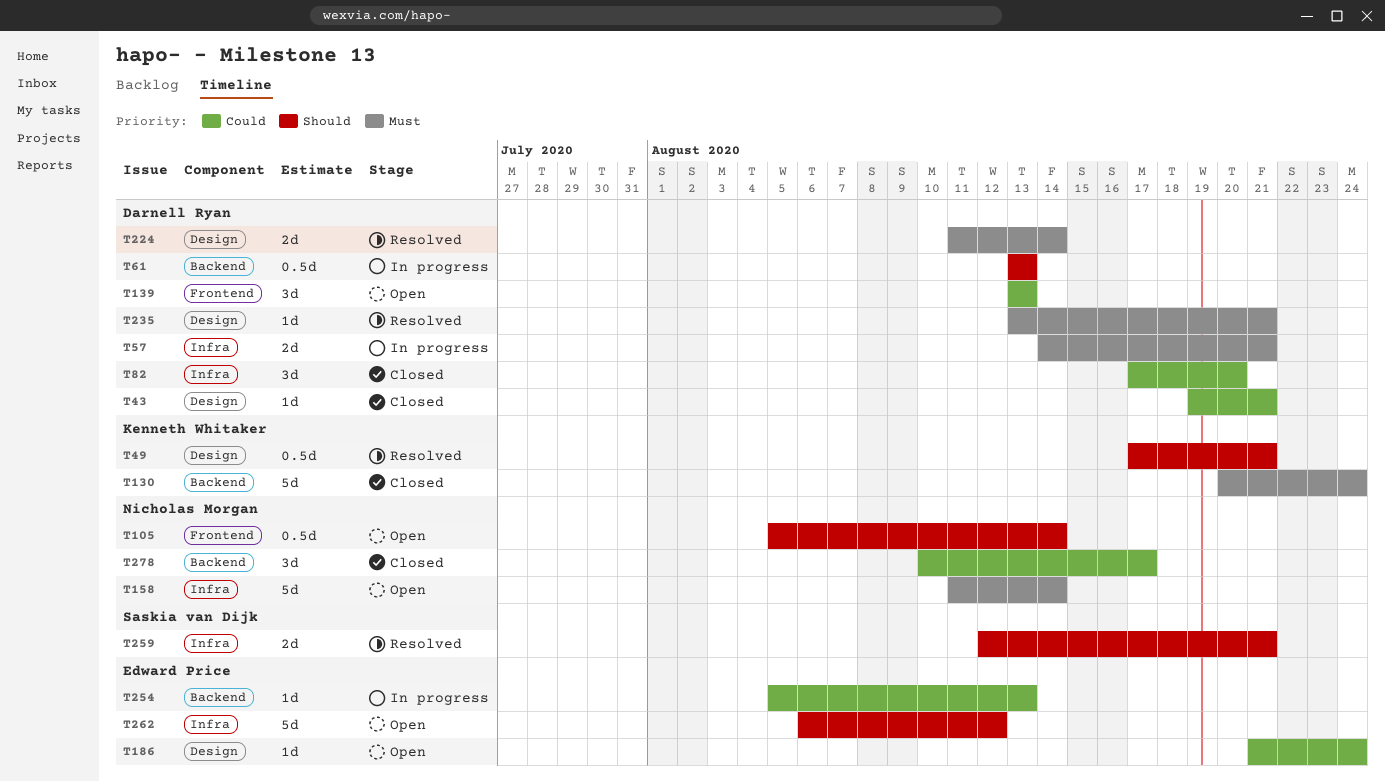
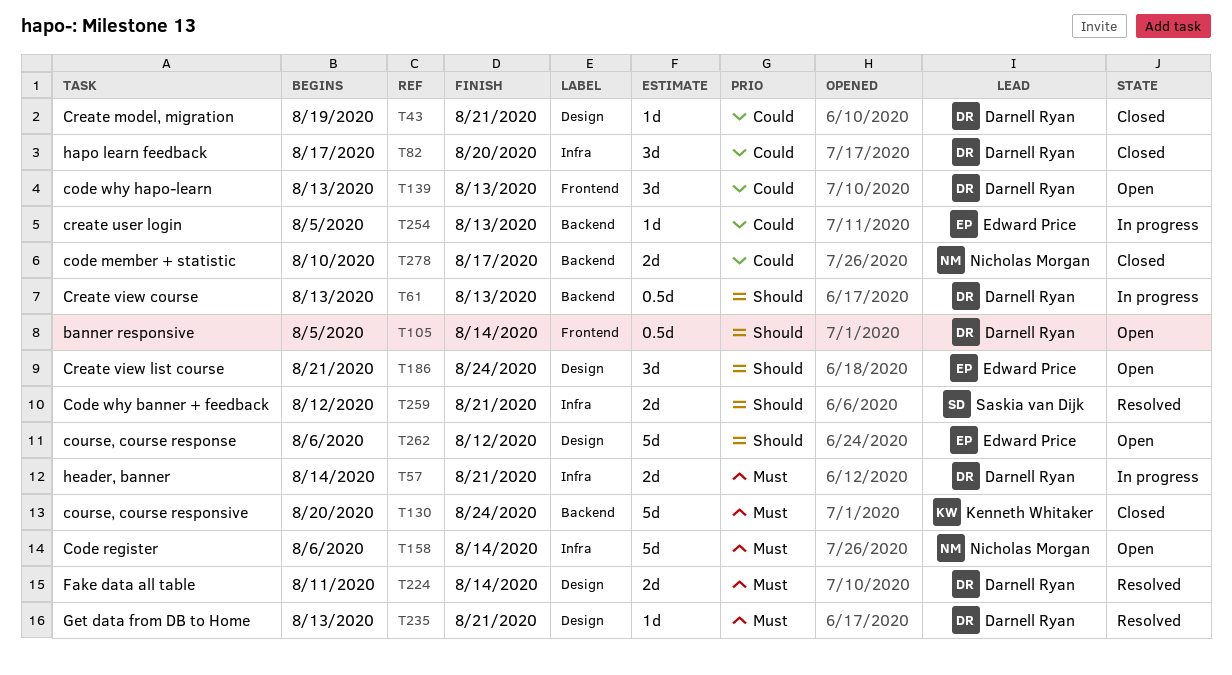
T49: present -> none
T105, owner: Nicholas Morgan -> Darnell Ryan
T158, start: Aug 11 -> Aug 6
T186, priority: Could -> Should
T186, estimate: 1d -> 3d
T262, label: Infra -> Design
T278, estimate: 3d -> 2d

